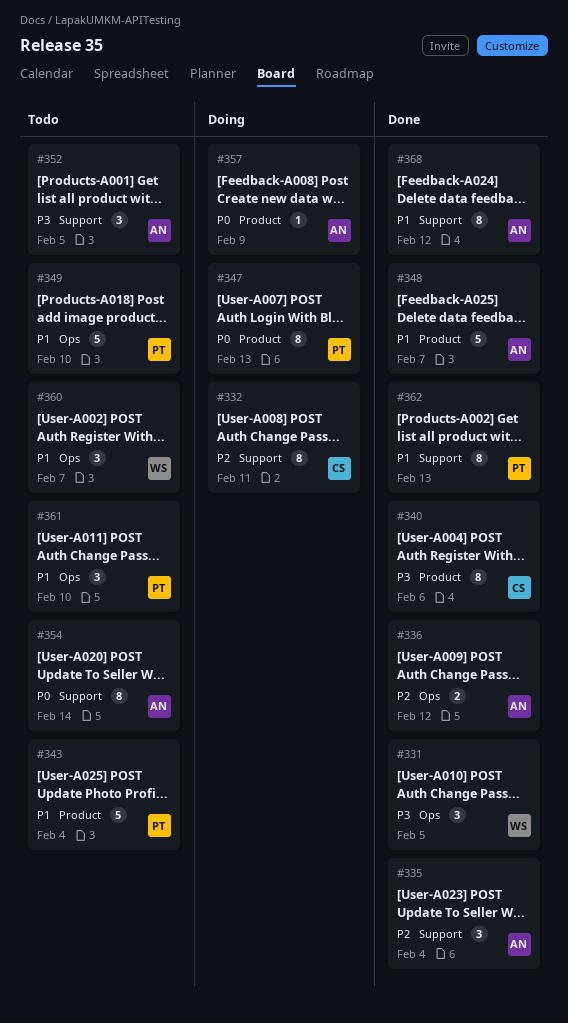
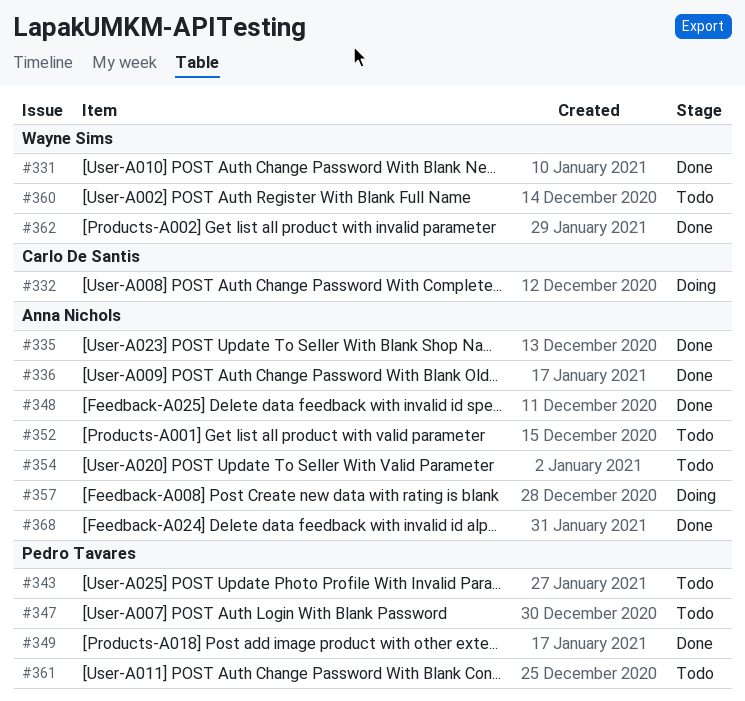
#340: present -> none
#347, status: Doing -> Todo
#349, status: Todo -> Done
#362, owner: Pedro Tavares -> Wayne Sims

